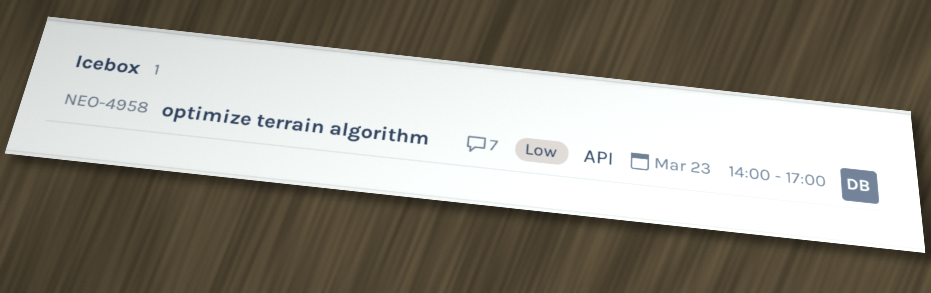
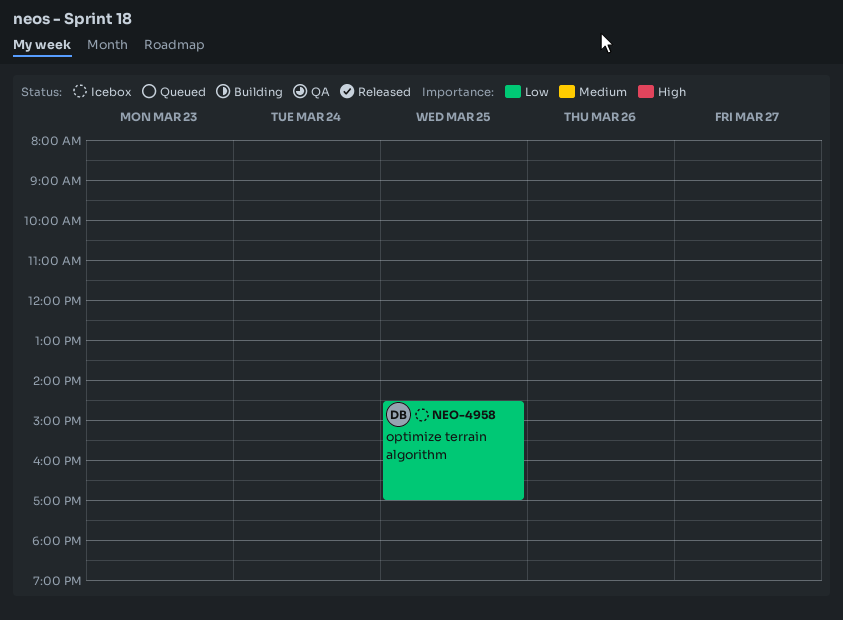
NEO-4958, day: Mar 23 -> Mar 25
NEO-4958, begins: 14:00 -> 14:30

